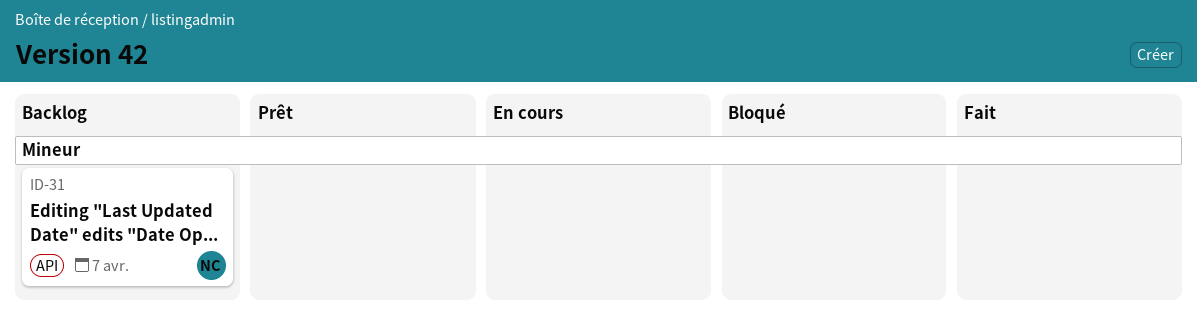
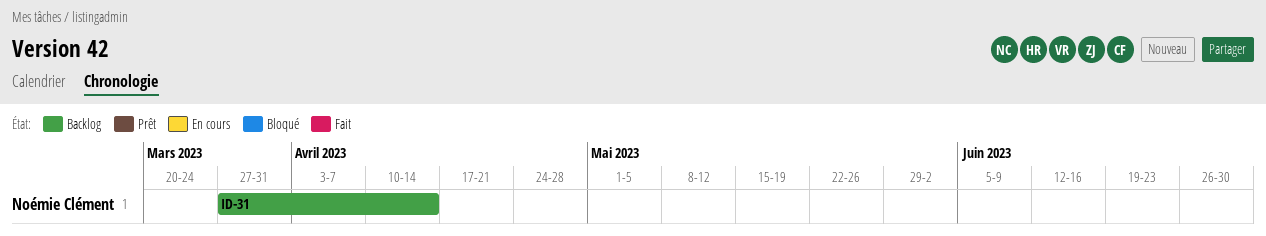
ID-31, due: Apr 7 -> Apr 14

